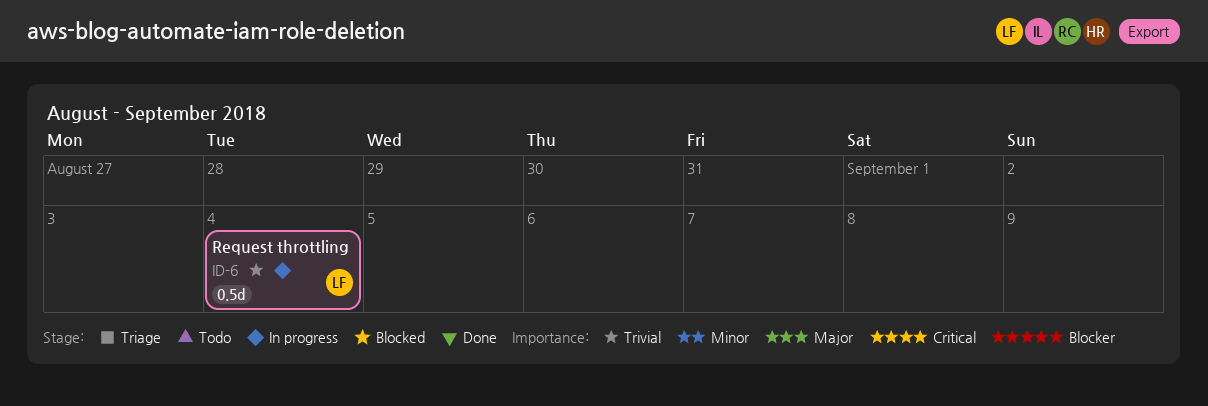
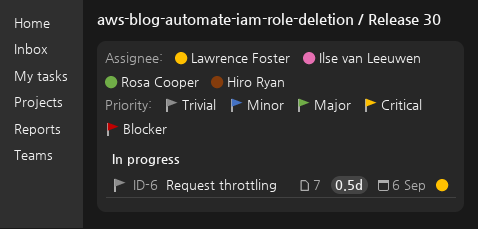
ID-6, due: Sep 4 -> Sep 6

